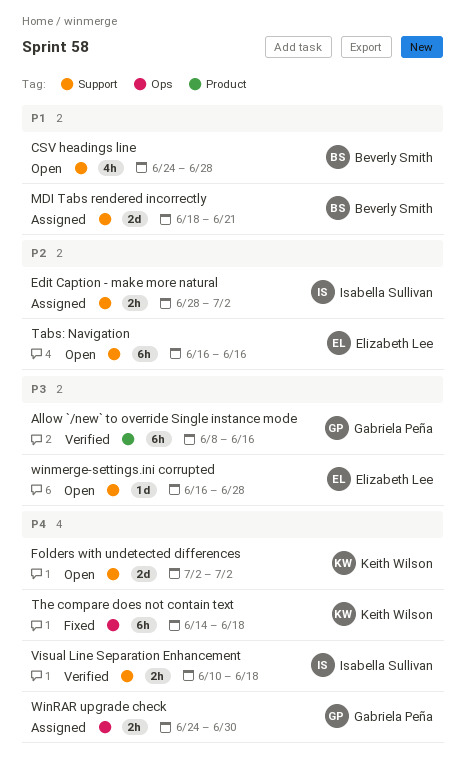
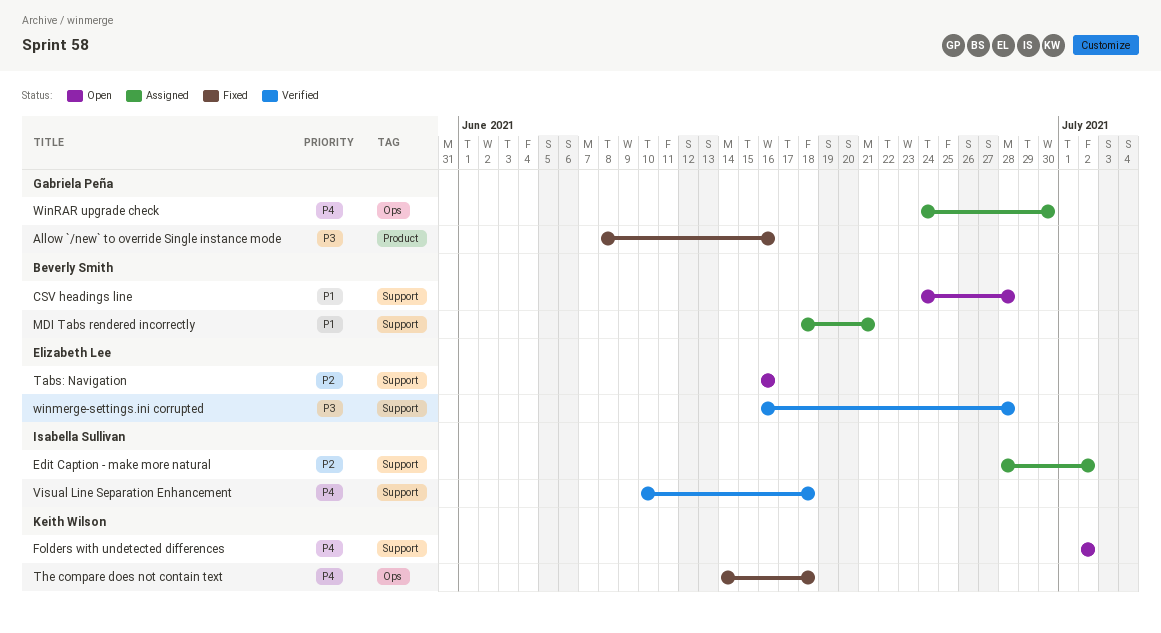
Allow `/new` to override Single instance mode, status: Verified -> Fixed
winmerge-settings.ini corrupted, status: Open -> Verified

